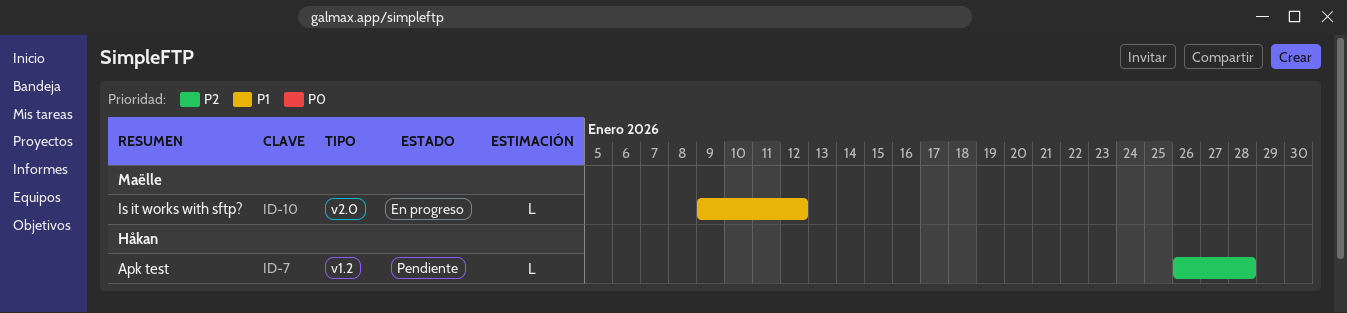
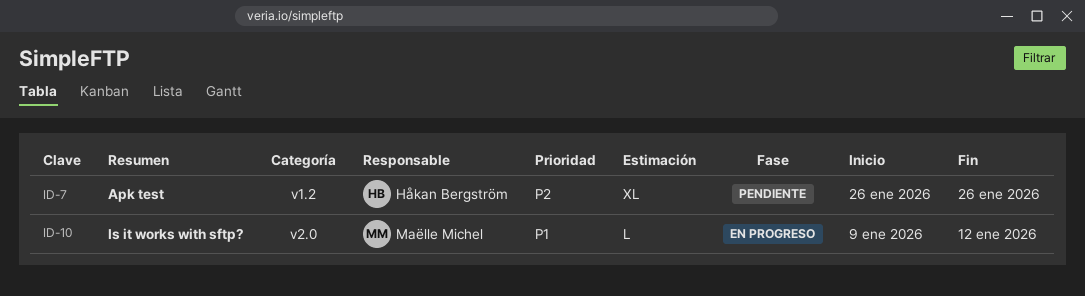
ID-7, estimate: L -> XL
ID-7, due: Jan 28 -> Jan 26

